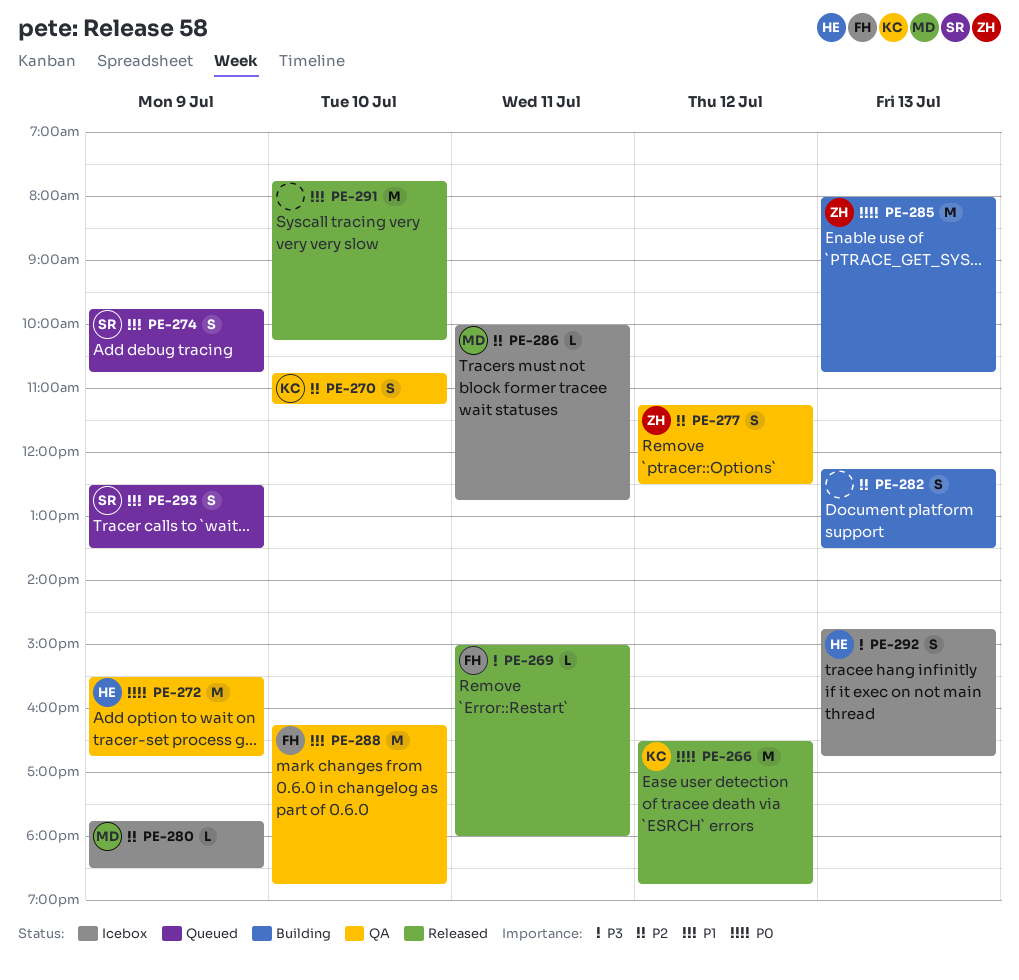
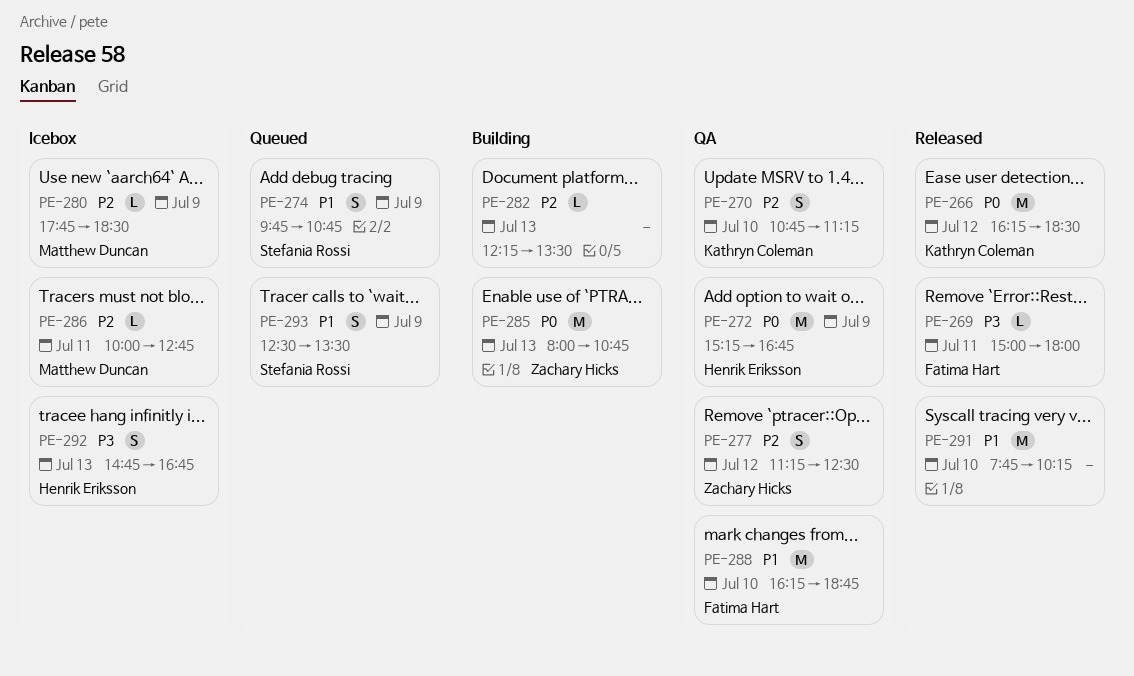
PE-266, begins: 16:30 -> 16:15
PE-266, ends: 18:45 -> 18:30
PE-272, begins: 15:30 -> 15:15
PE-282, estimate: S -> L

